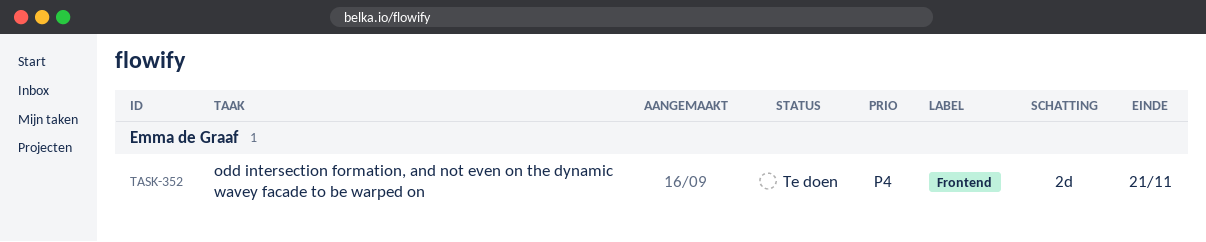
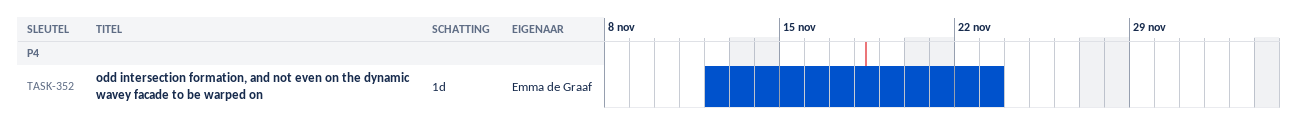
TASK-352, estimate: 2d -> 1d
TASK-352, due: Nov 21 -> Nov 23

